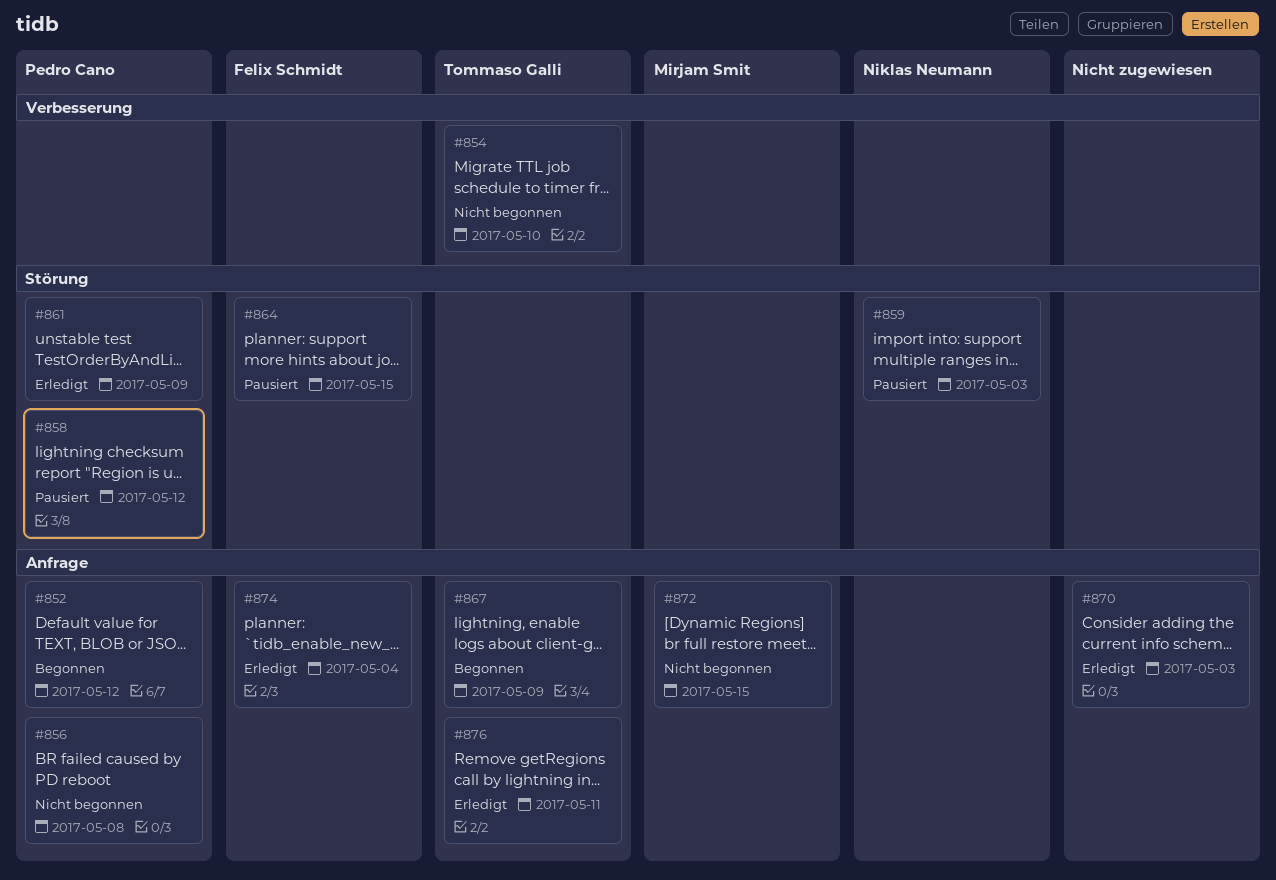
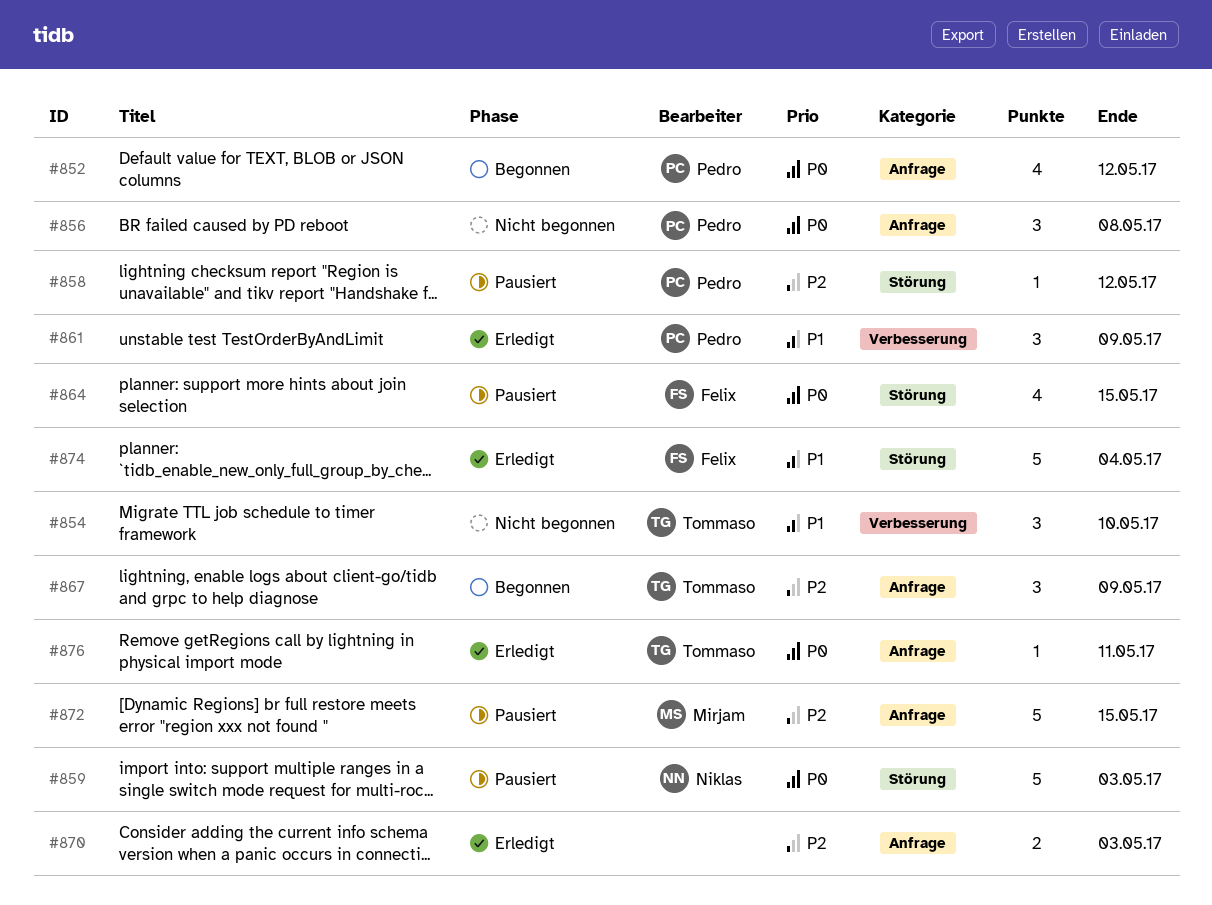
#861, label: Störung -> Verbesserung
#872, status: Nicht begonnen -> Pausiert
#874, label: Anfrage -> Störung

